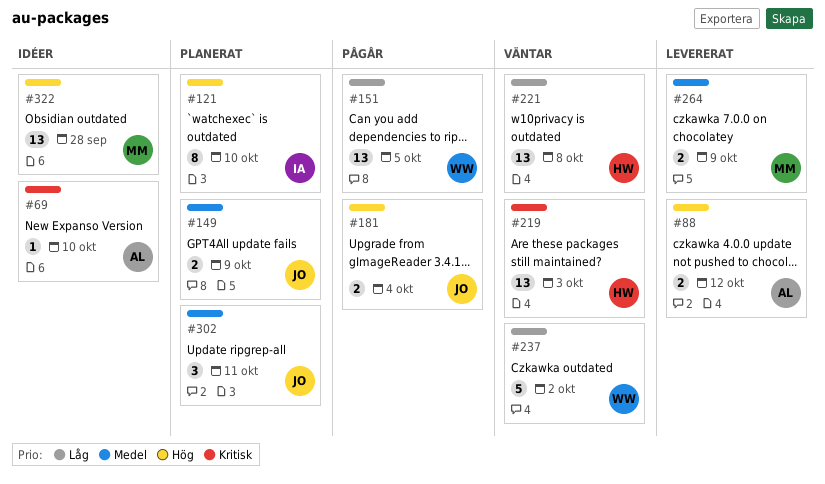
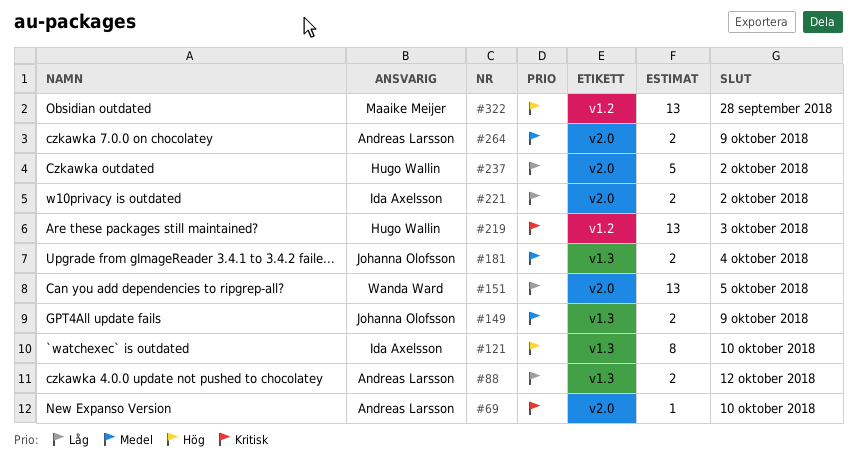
#88, priority: Hög -> Låg
#181, priority: Hög -> Medel
#221, owner: Hugo Wallin -> Ida Axelsson
#221, estimate: 13 -> 2
#221, due: Oct 8 -> Oct 2
#237, owner: Wanda Ward -> Hugo Wallin
#264, owner: Maaike Meijer -> Andreas Larsson
#302: present -> none

